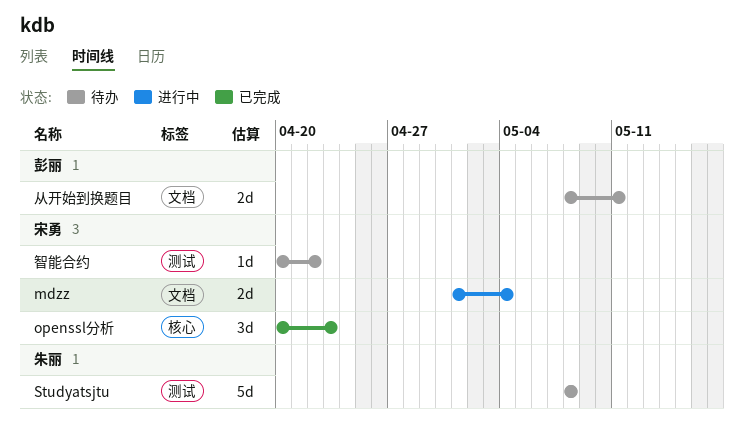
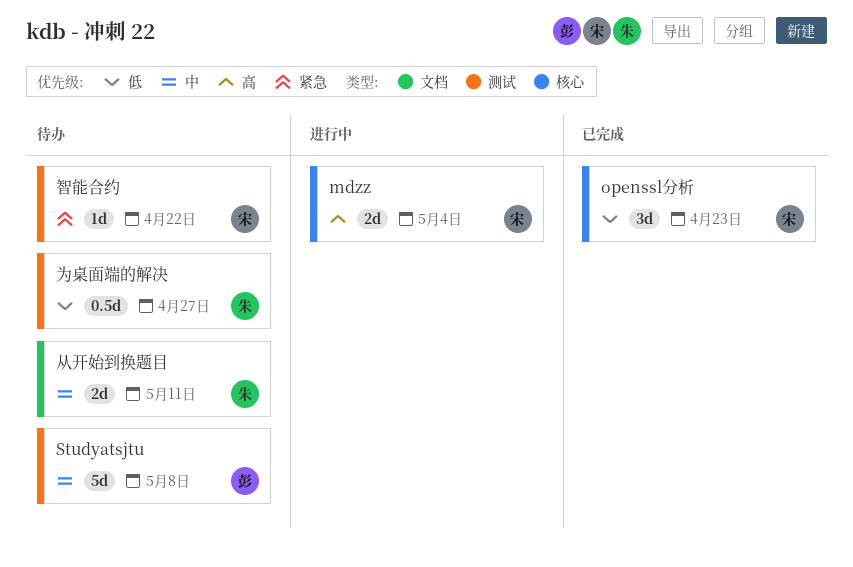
mdzz, label: 文档 -> 核心
Studyatsjtu, owner: 朱丽 -> 彭丽
为桌面端的解决: none -> present
从开始到换题目, owner: 彭丽 -> 朱丽

